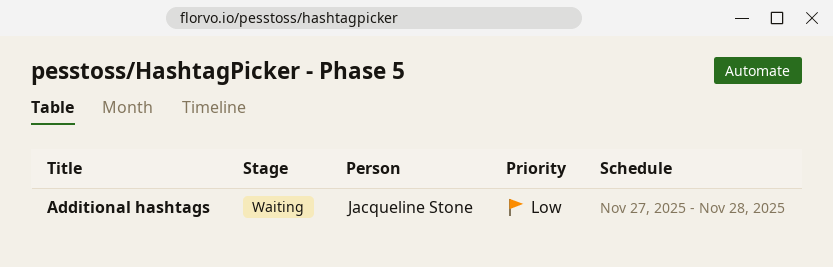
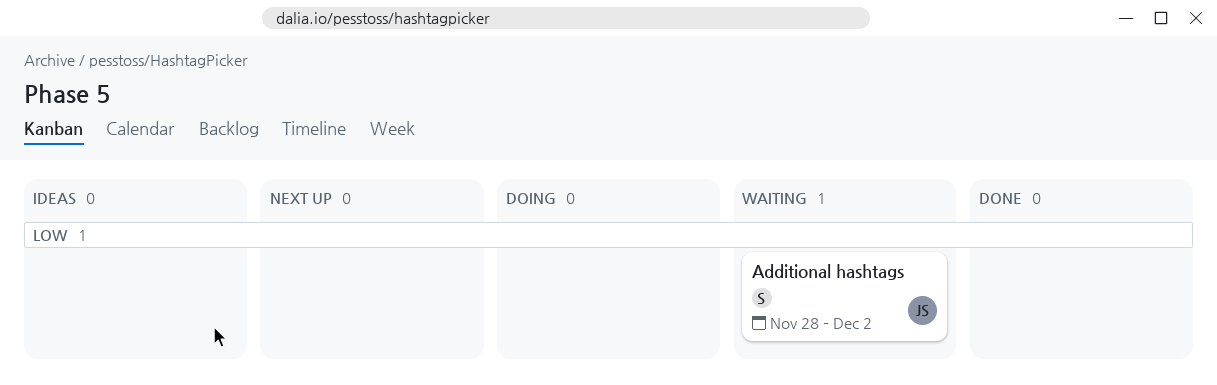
Additional hashtags, start: Nov 27 -> Nov 28
Additional hashtags, due: Nov 28 -> Dec 2

